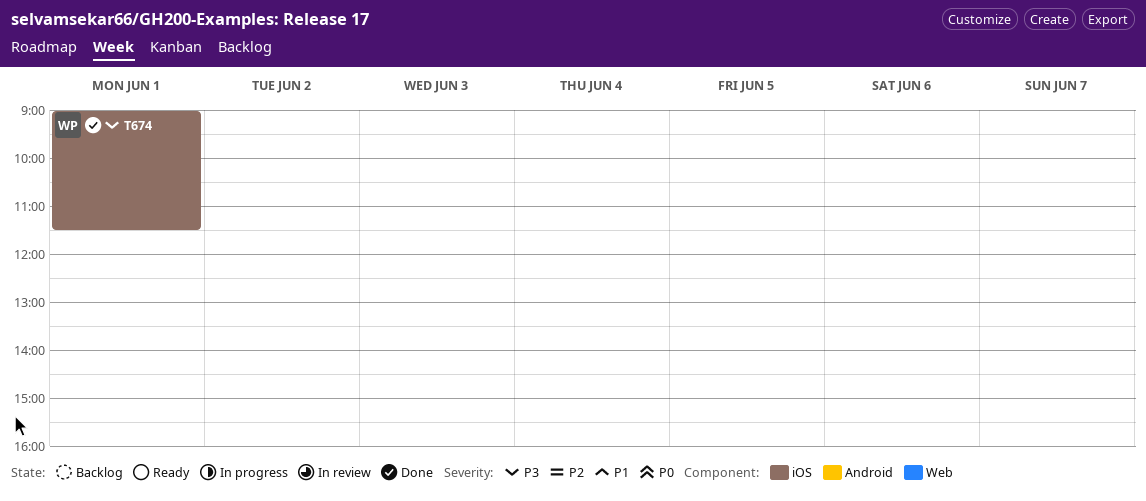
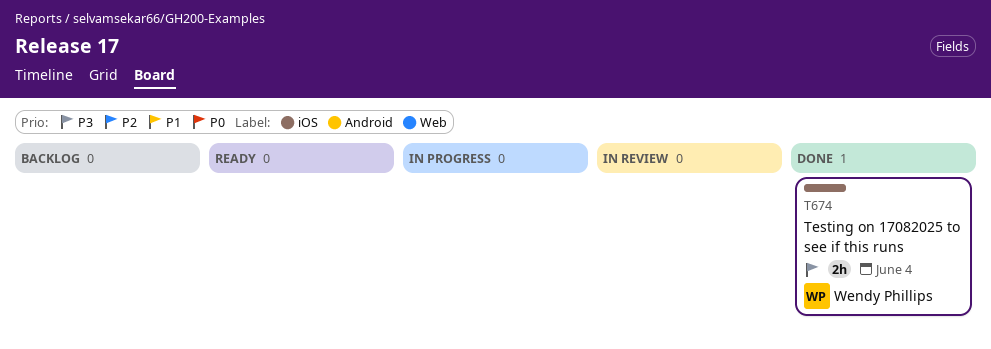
T674, day: Jun 1 -> Jun 4

